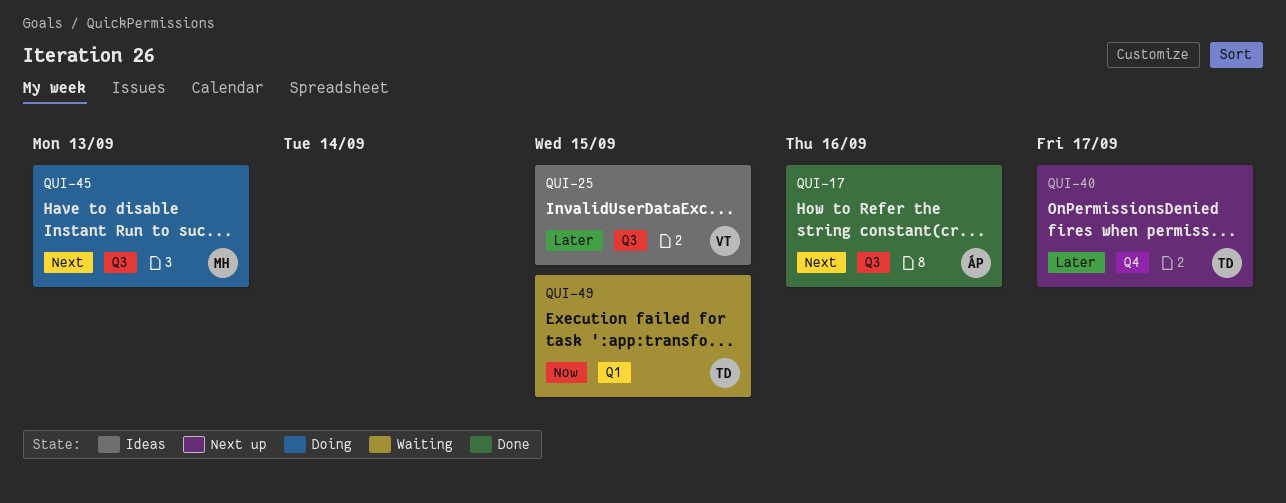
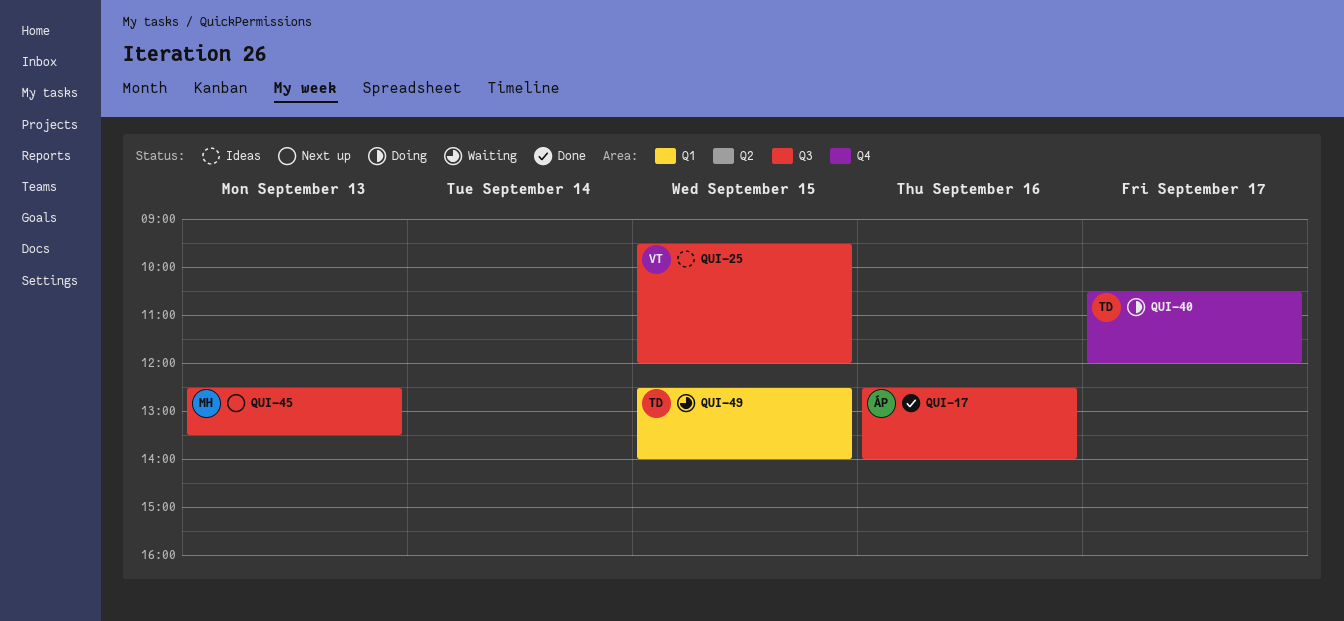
QUI-40, status: Next up -> Doing
QUI-45, status: Doing -> Next up

